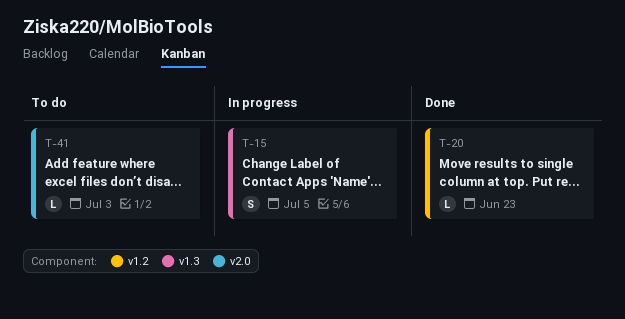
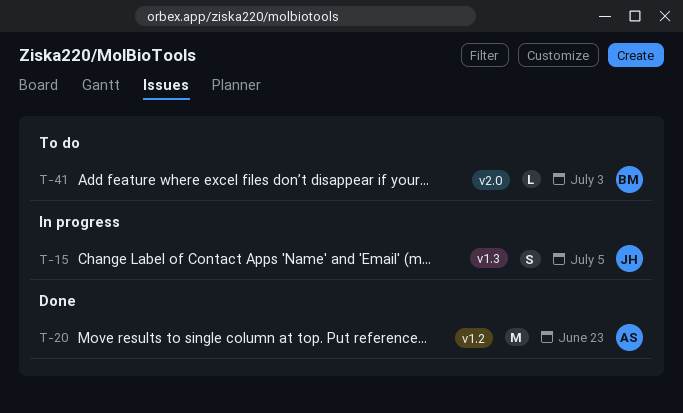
T-20, estimate: L -> M

